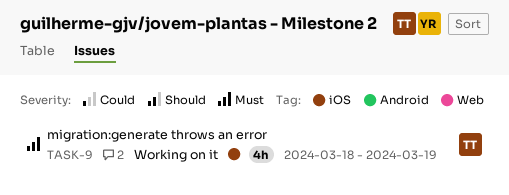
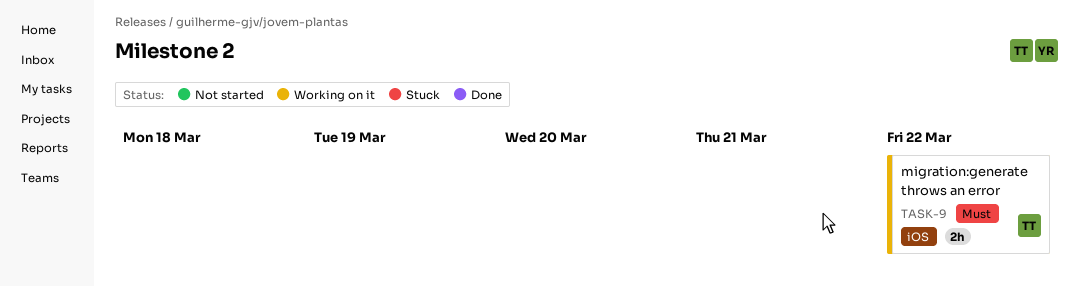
TASK-9, estimate: 4h -> 2h
TASK-9, due: Mar 19 -> Mar 22

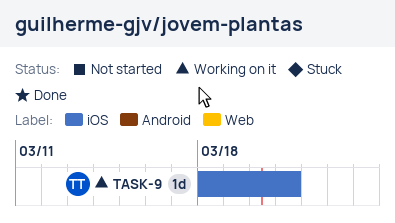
TASK-9, estimate: 2h -> 1d
TASK-9, due: Mar 22 -> Mar 21

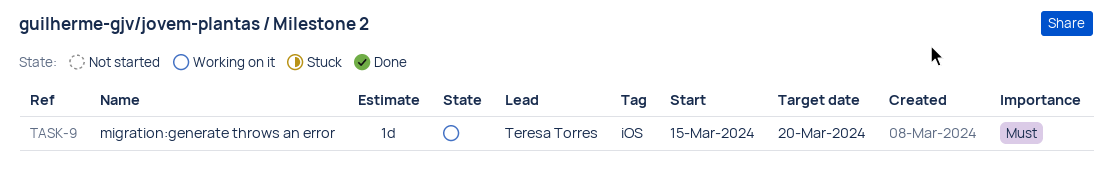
TASK-9, start: Mar 18 -> Mar 15
TASK-9, due: Mar 21 -> Mar 20

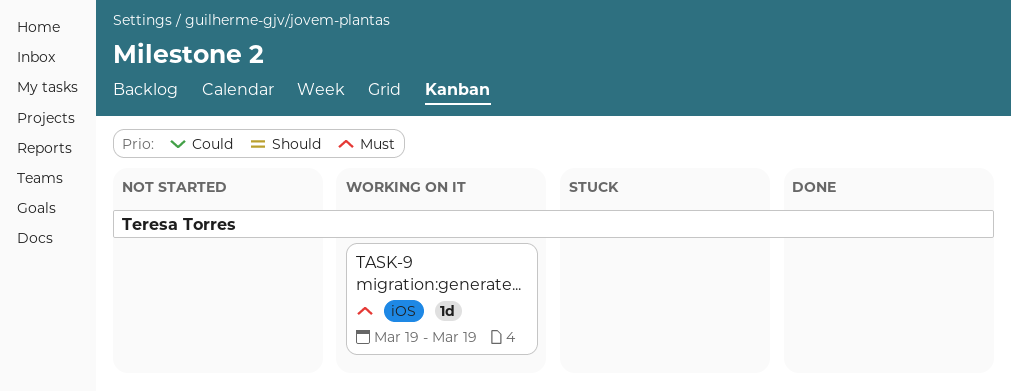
TASK-9, start: Mar 15 -> Mar 19
TASK-9, due: Mar 20 -> Mar 19

